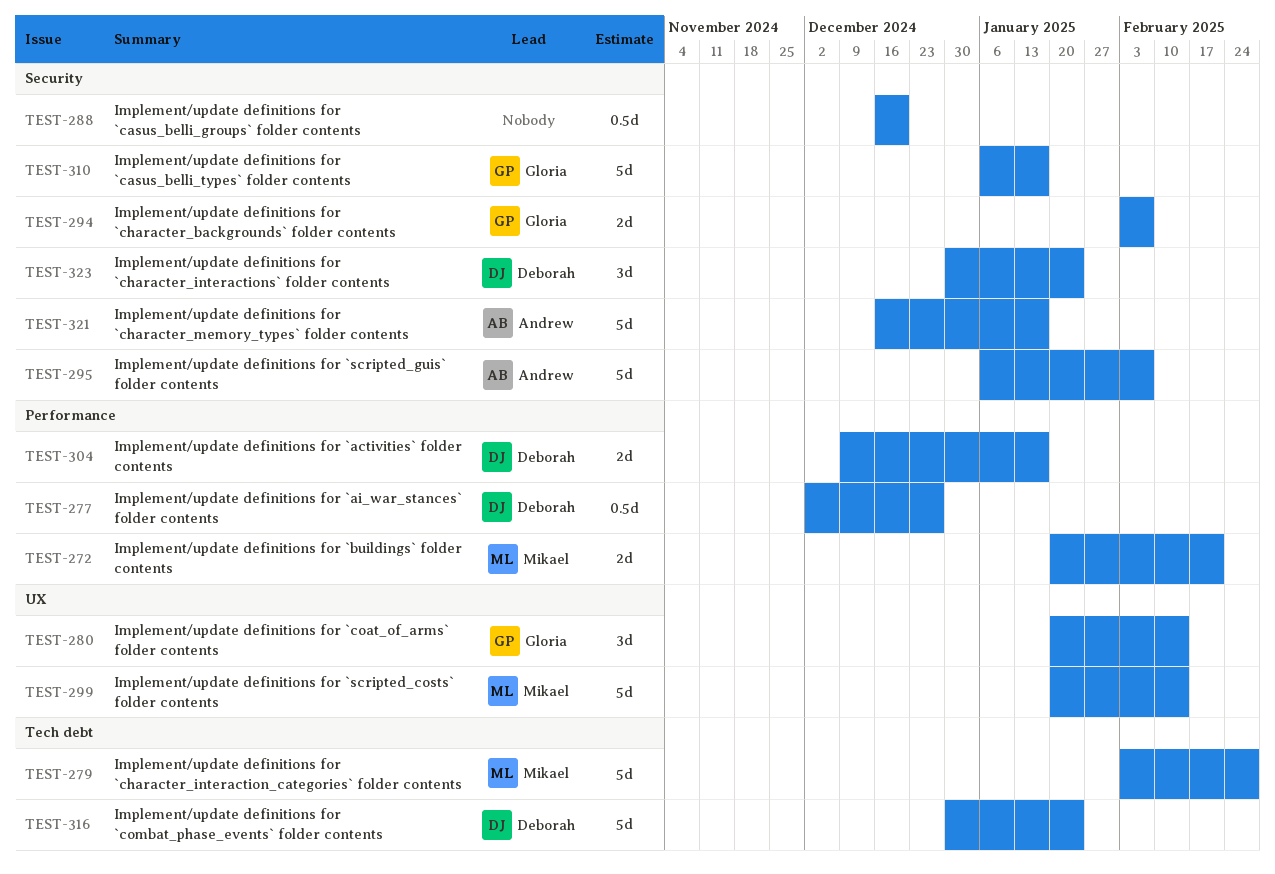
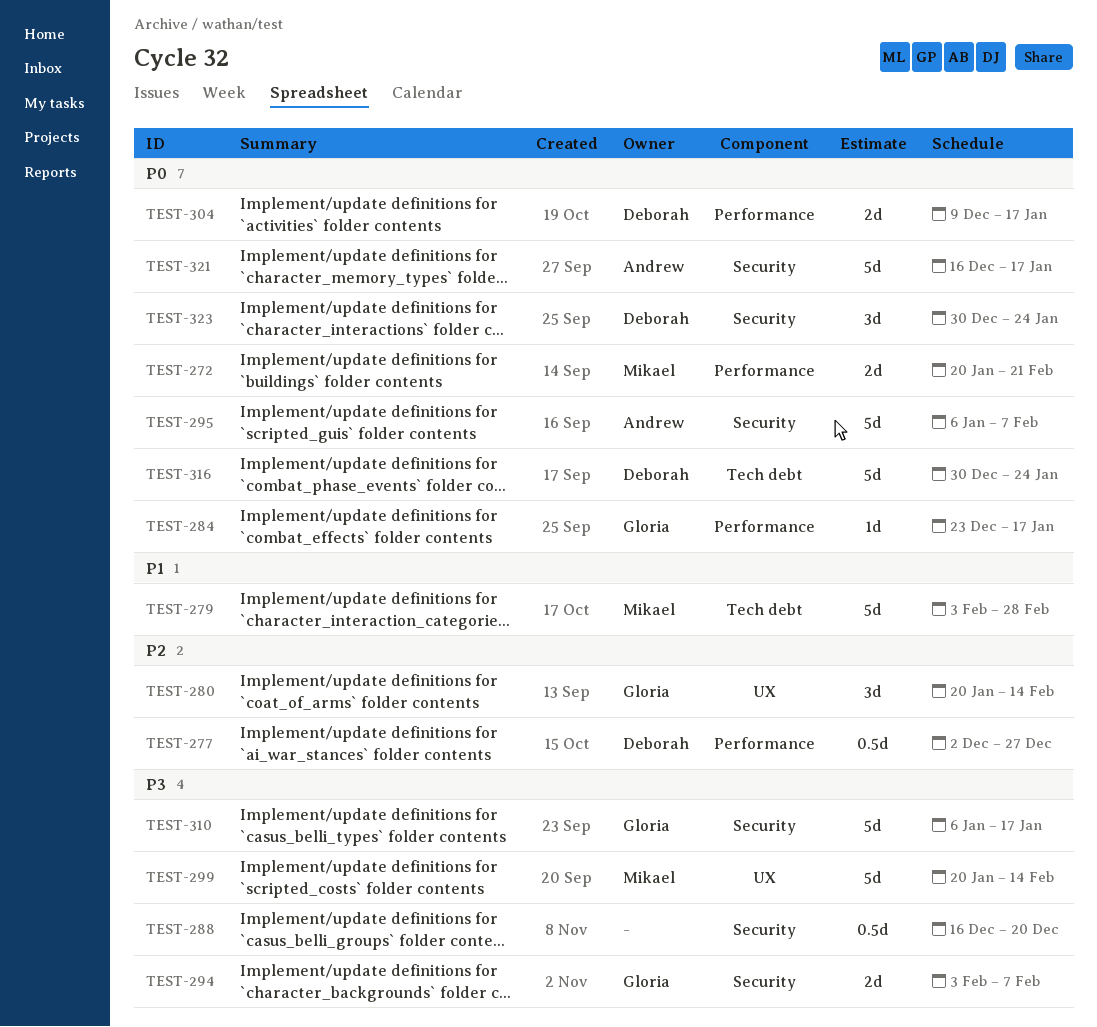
TEST-284: none -> present

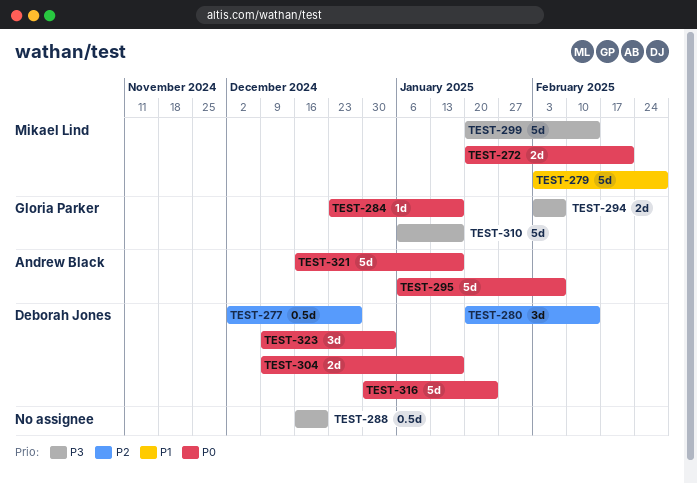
TEST-280, owner: Gloria Parker -> Deborah Jones
TEST-323, start: Dec 30 -> Dec 9
TEST-323, due: Jan 24 -> Jan 3

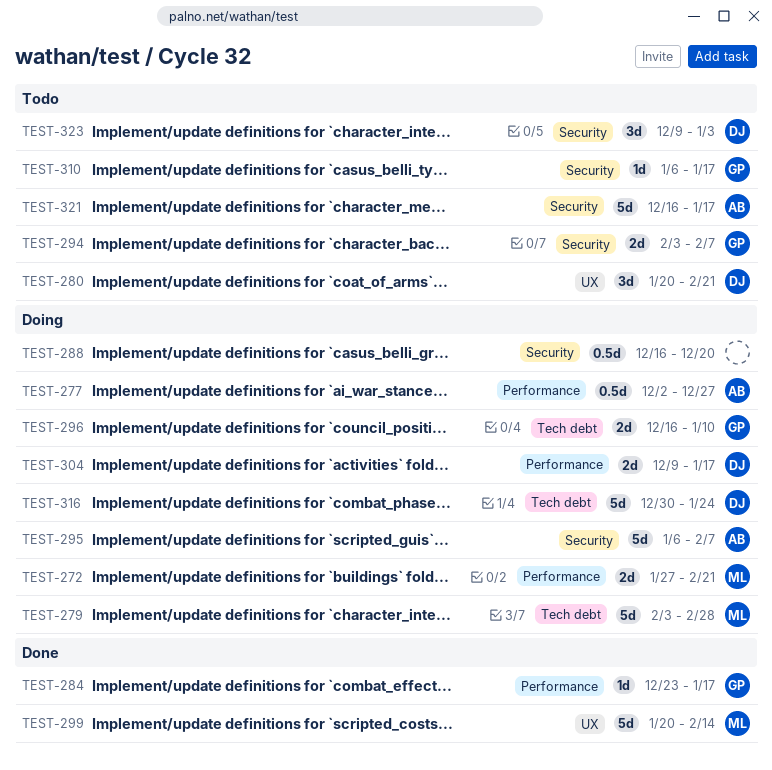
TEST-272, start: Jan 20 -> Jan 27
TEST-277, owner: Deborah Jones -> Andrew Black
TEST-280, due: Feb 14 -> Feb 21
TEST-296: none -> present
TEST-310, estimate: 5d -> 1d

